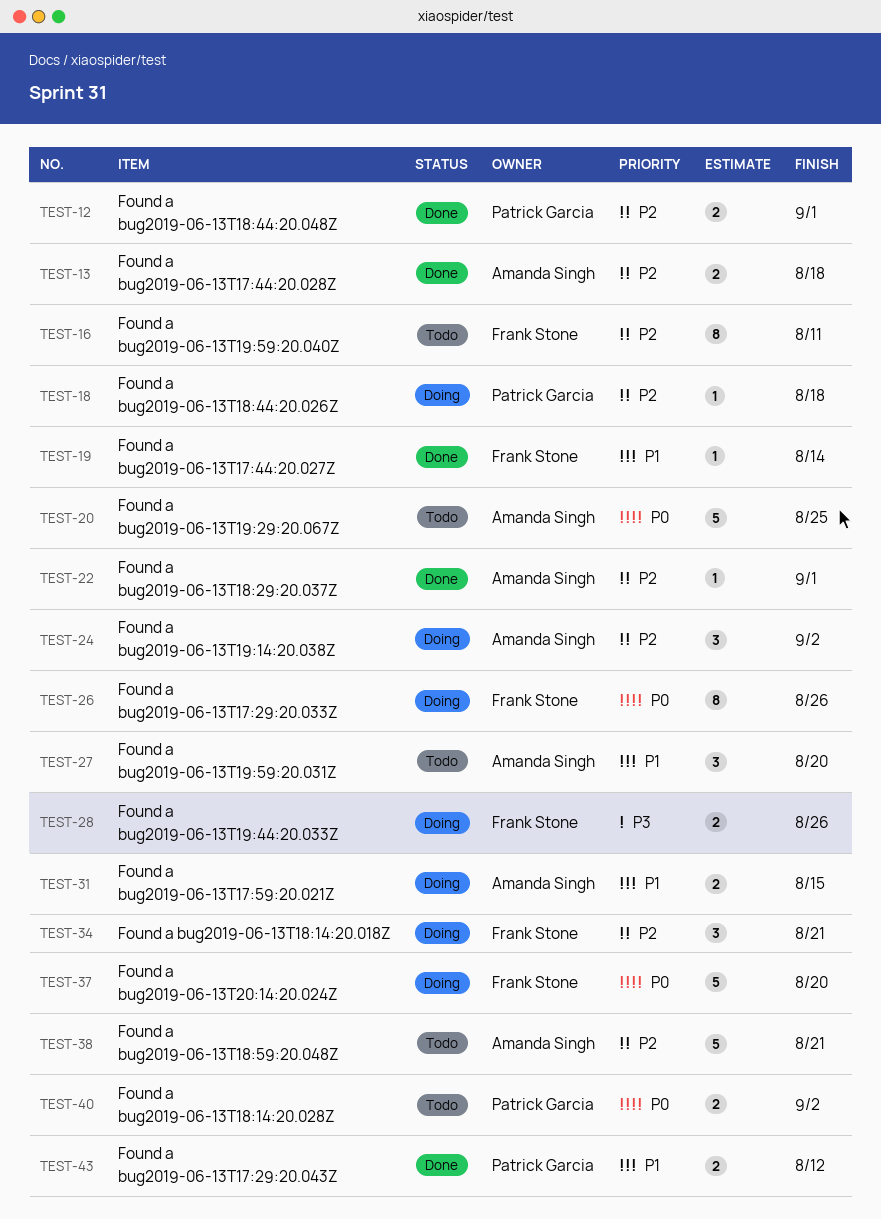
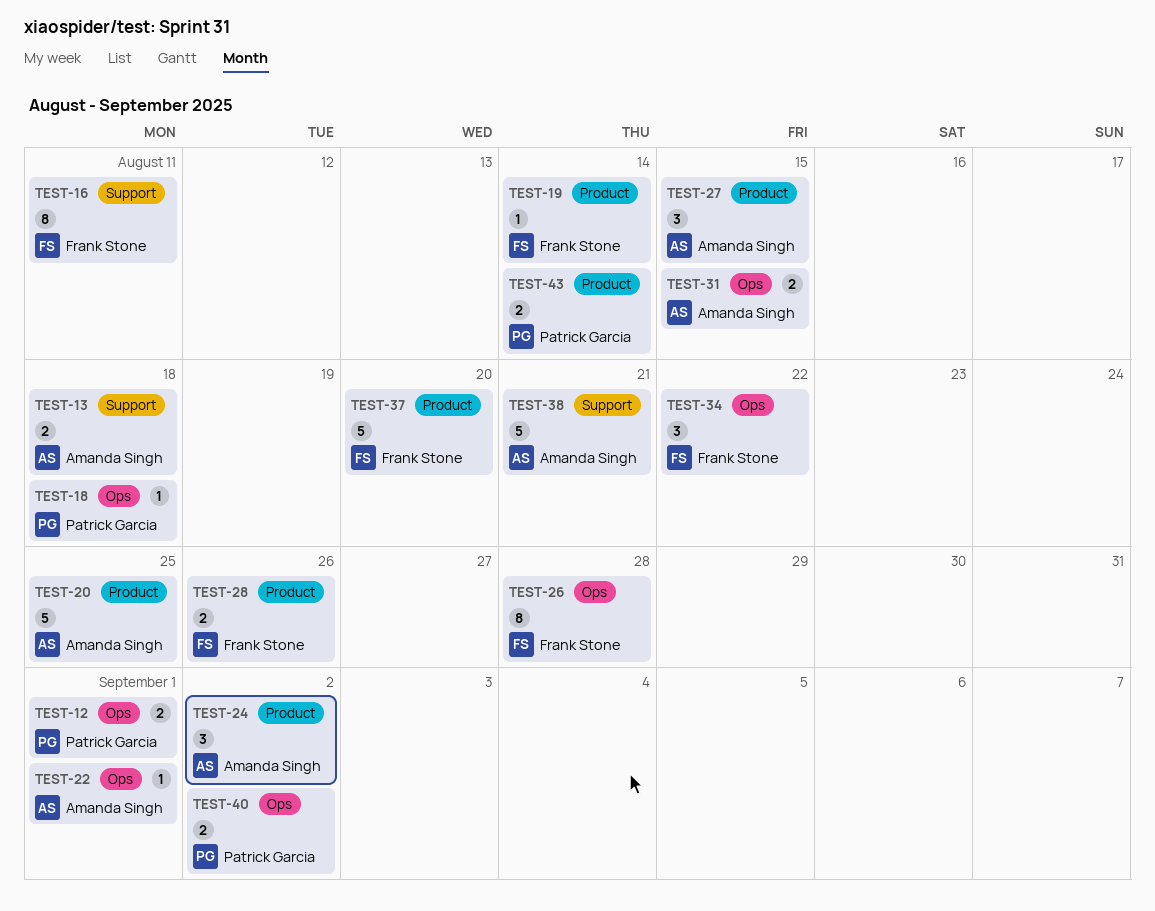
TEST-26, due: Aug 26 -> Aug 28
TEST-27, due: Aug 20 -> Aug 15
TEST-34, due: Aug 21 -> Aug 22
TEST-43, due: Aug 12 -> Aug 14

